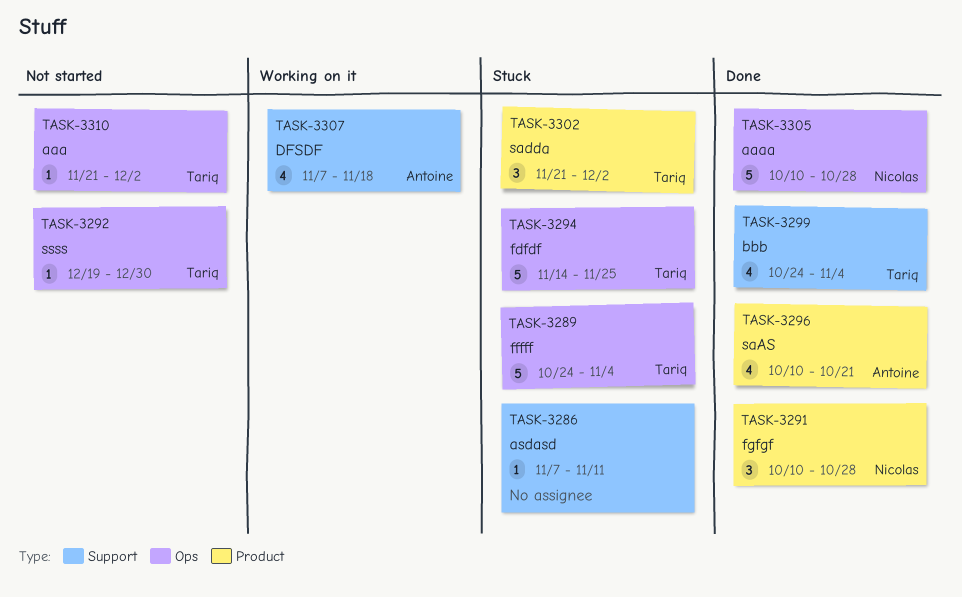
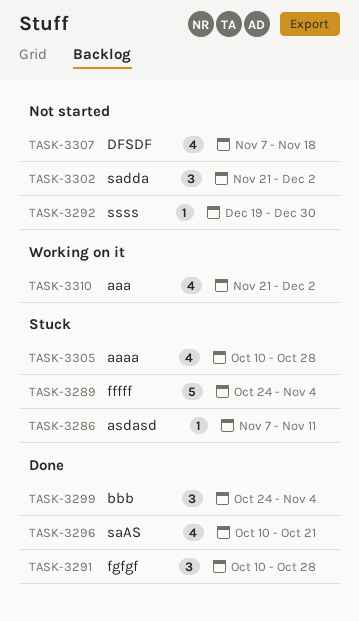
TASK-3294: present -> none
TASK-3299, estimate: 4 -> 3
TASK-3302, status: Stuck -> Not started
TASK-3305, status: Done -> Stuck
TASK-3305, estimate: 5 -> 4
TASK-3307, status: Working on it -> Not started
TASK-3310, status: Not started -> Working on it
TASK-3310, estimate: 1 -> 4

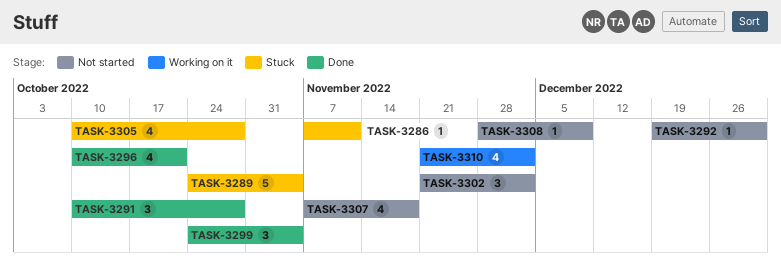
TASK-3308: none -> present

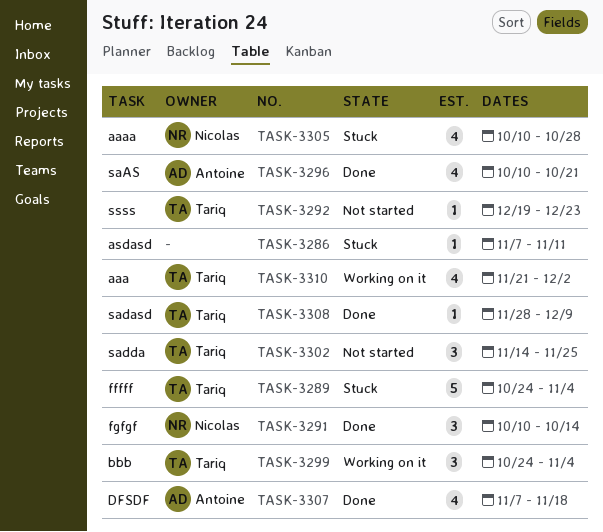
TASK-3291, due: Oct 28 -> Oct 14
TASK-3292, due: Dec 30 -> Dec 23
TASK-3299, status: Done -> Working on it
TASK-3302, start: Nov 21 -> Nov 14
TASK-3302, due: Dec 2 -> Nov 25
TASK-3307, status: Not started -> Done
TASK-3308, status: Not started -> Done

